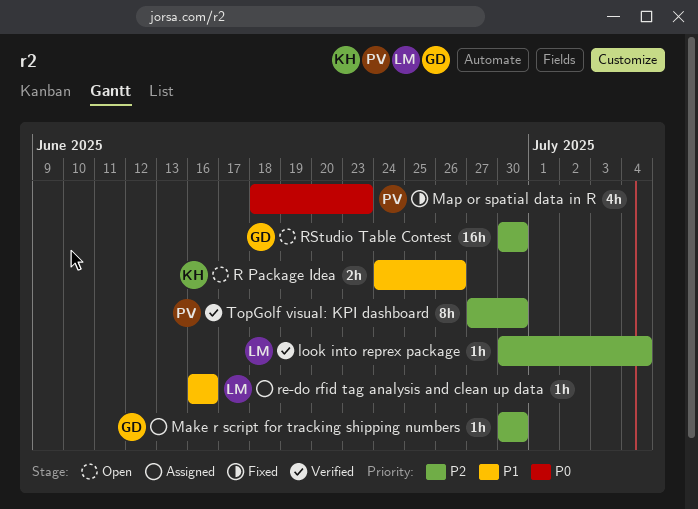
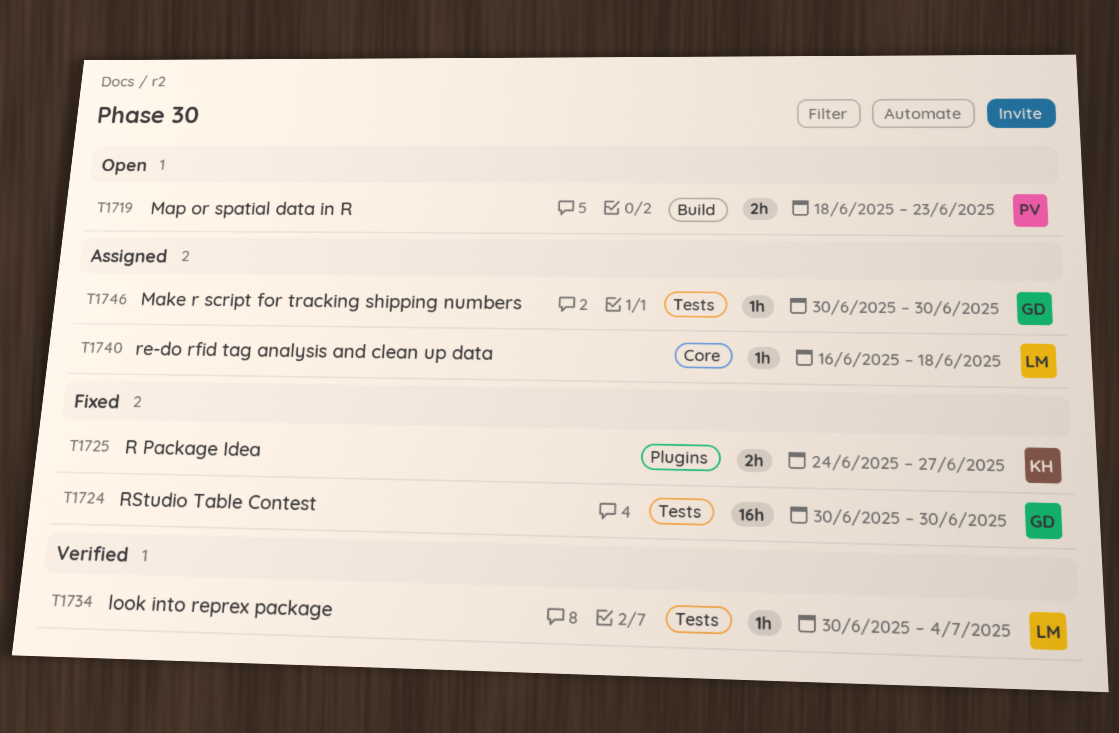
Map or spatial data in R, status: Fixed -> Open
Map or spatial data in R, estimate: 4h -> 2h
R Package Idea, status: Open -> Fixed
R Package Idea, due: Jun 26 -> Jun 27
re-do rfid tag analysis and clean up data, due: Jun 16 -> Jun 18
RStudio Table Contest, status: Open -> Fixed
TopGolf visual: KPI dashboard: present -> none

